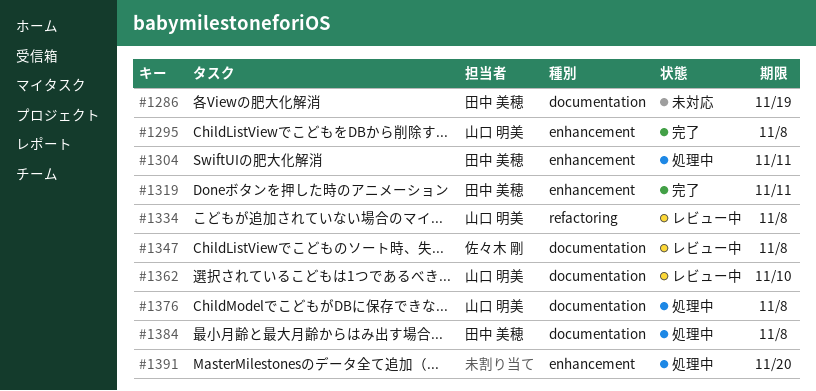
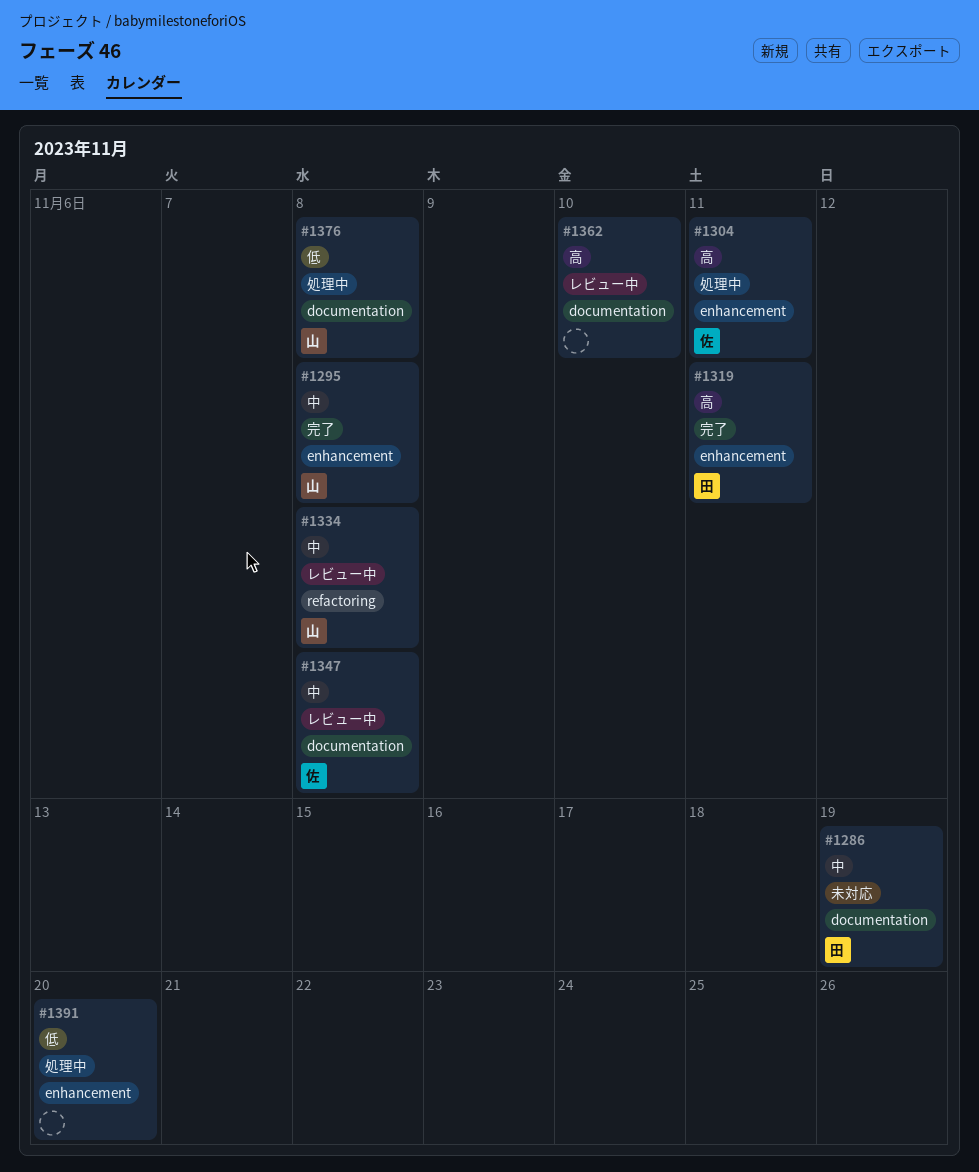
#1304, owner: 田中 美穂 -> 佐々木 剛
#1362, owner: 山口 明美 -> none
#1384: present -> none

